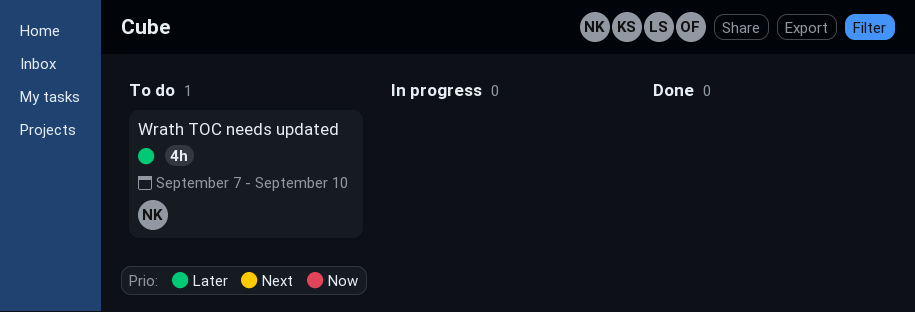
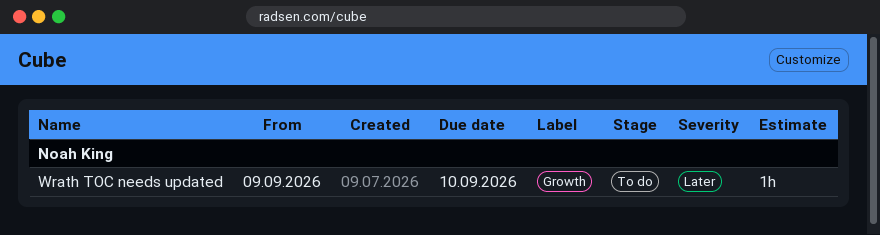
Wrath TOC needs updated, estimate: 4h -> 1h
Wrath TOC needs updated, start: Sep 7 -> Sep 9

